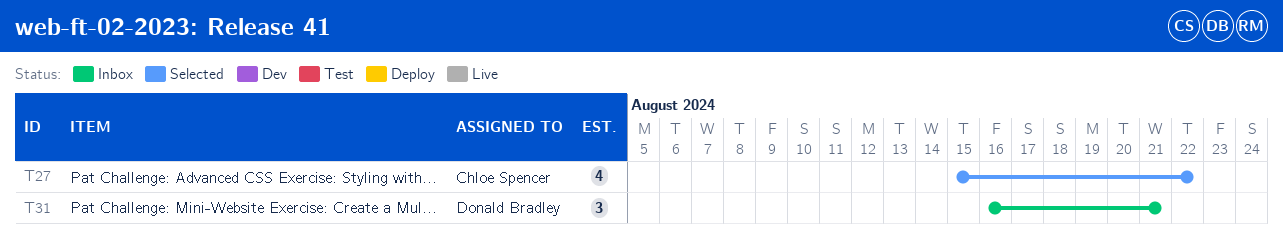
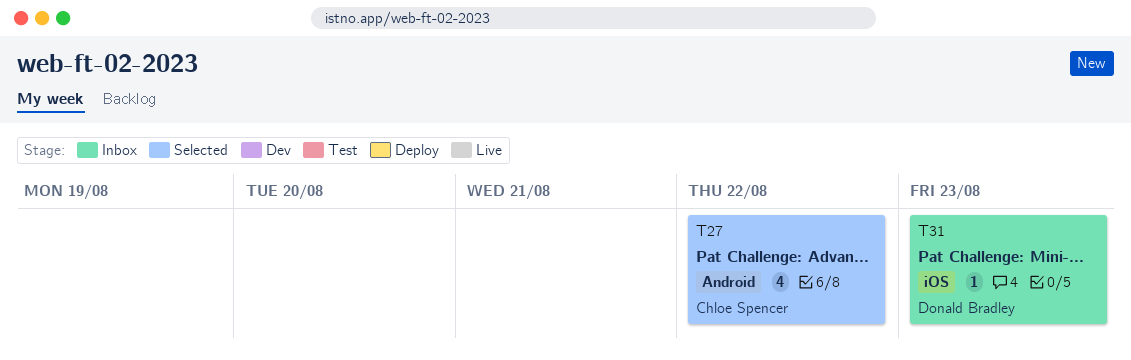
T31, estimate: 3 -> 1
T31, due: Aug 21 -> Aug 23

